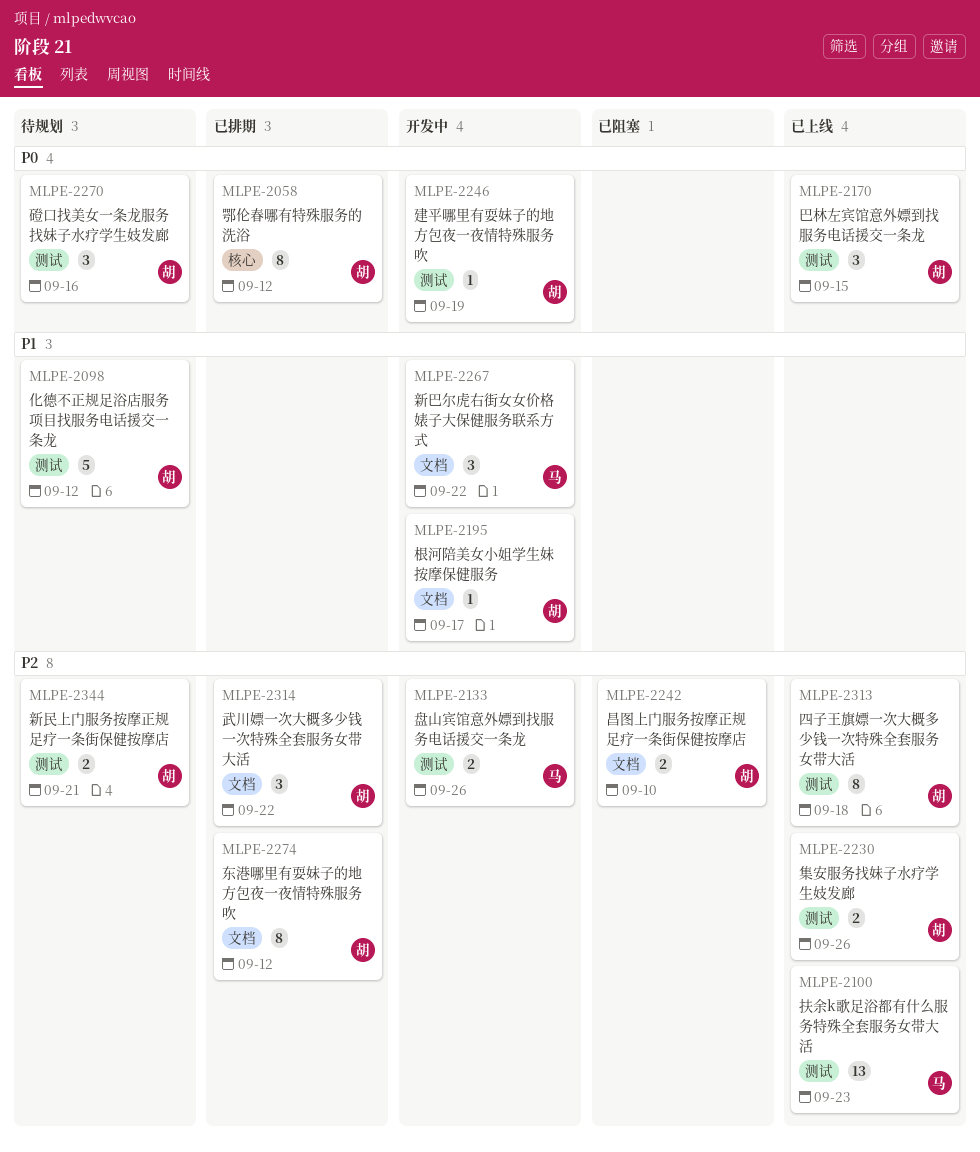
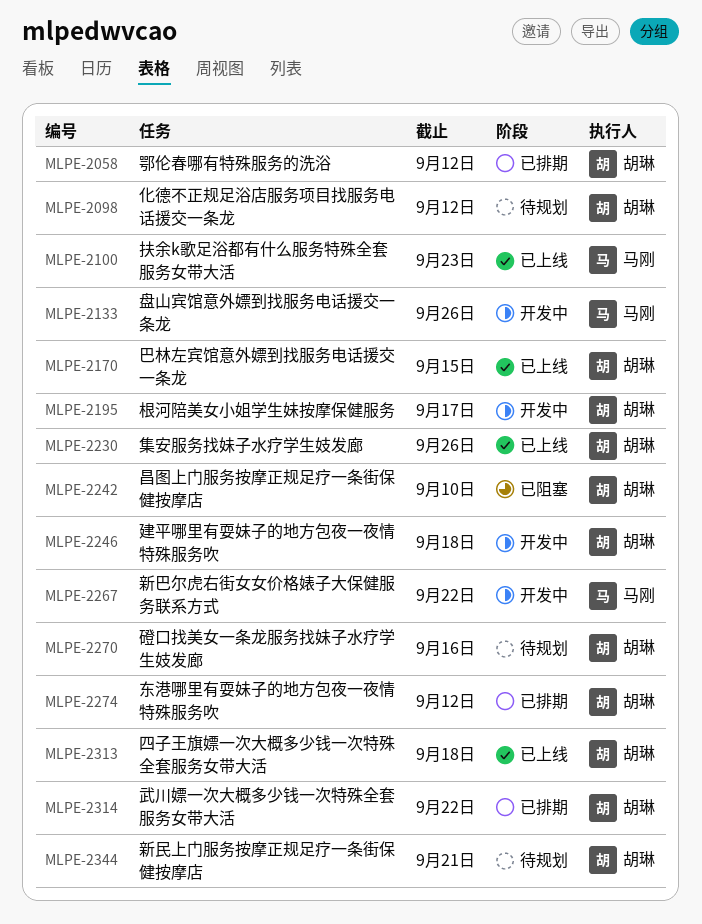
MLPE-2246, due: Sep 19 -> Sep 18

